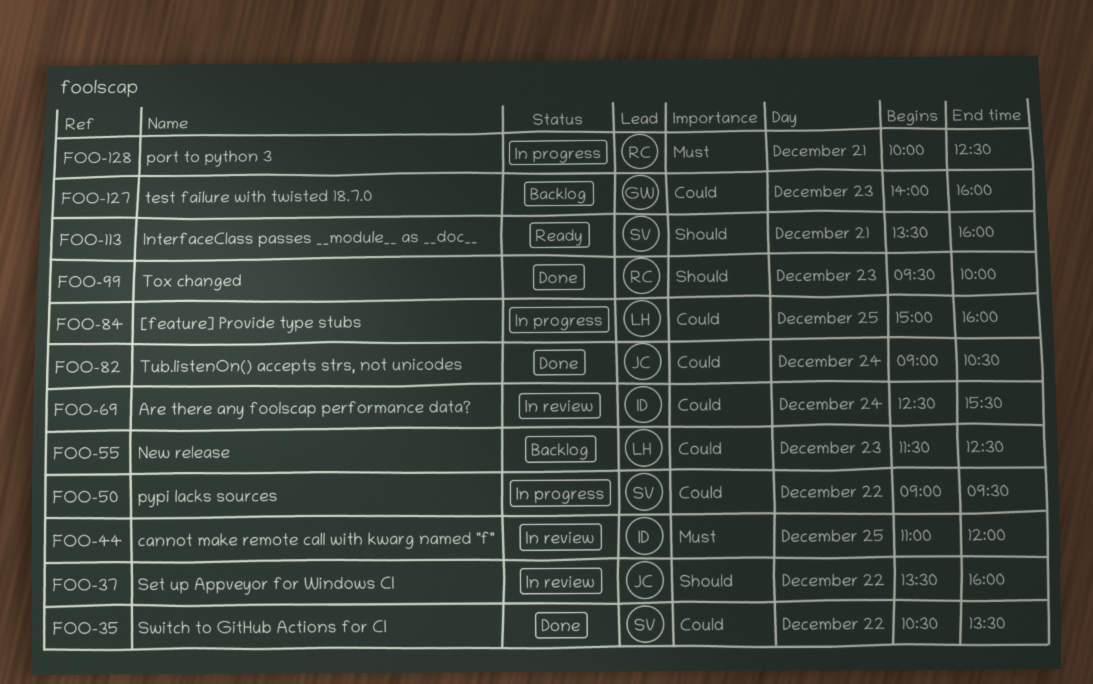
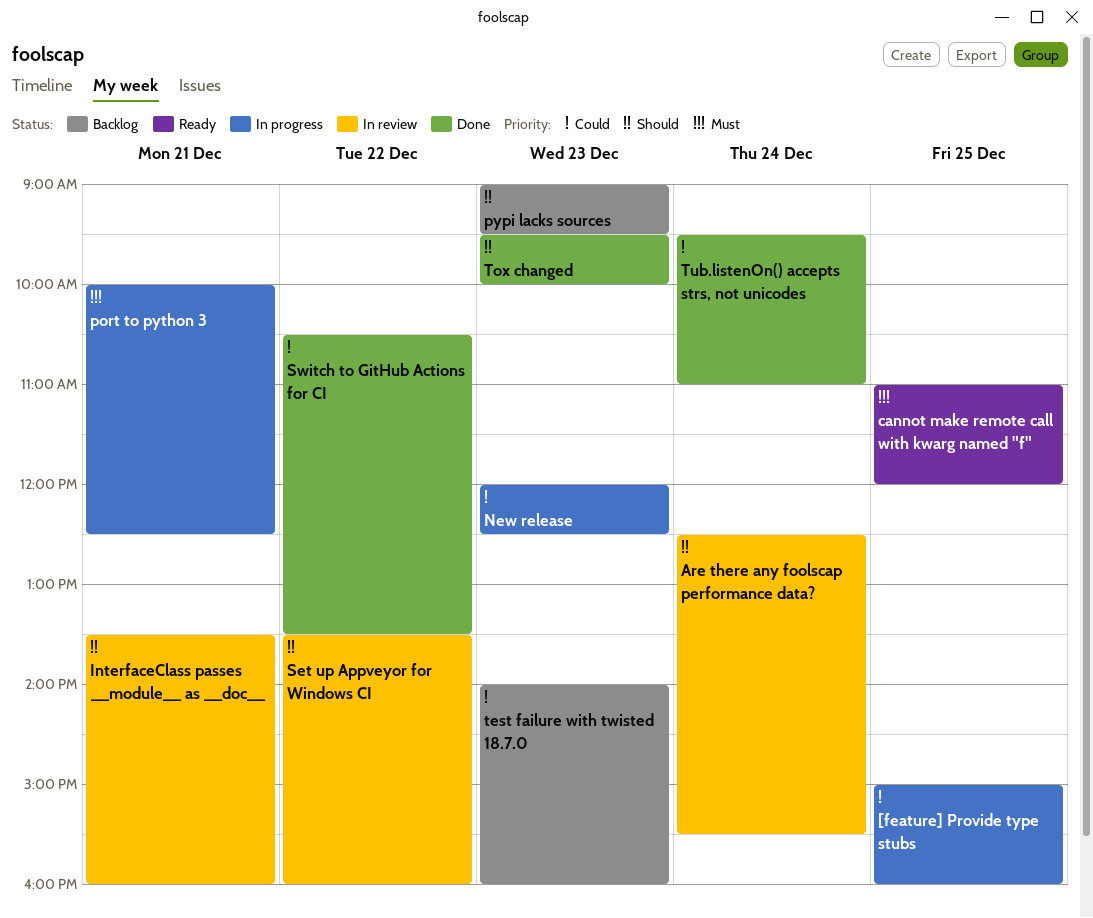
Are there any foolscap performance data?, priority: Could -> Should
cannot make remote call with kwarg named "f", status: In review -> Ready
InterfaceClass passes __module__ as __doc__, status: Ready -> In review
New release, status: Backlog -> In progress
New release, begins: 11:30 -> 12:00
pypi lacks sources, status: In progress -> Backlog
pypi lacks sources, priority: Could -> Should
pypi lacks sources, day: Dec 22 -> Dec 23
Tub.listenOn() accepts strs, not unicodes, begins: 09:00 -> 09:30
Tub.listenOn() accepts strs, not unicodes, ends: 10:30 -> 11:00

